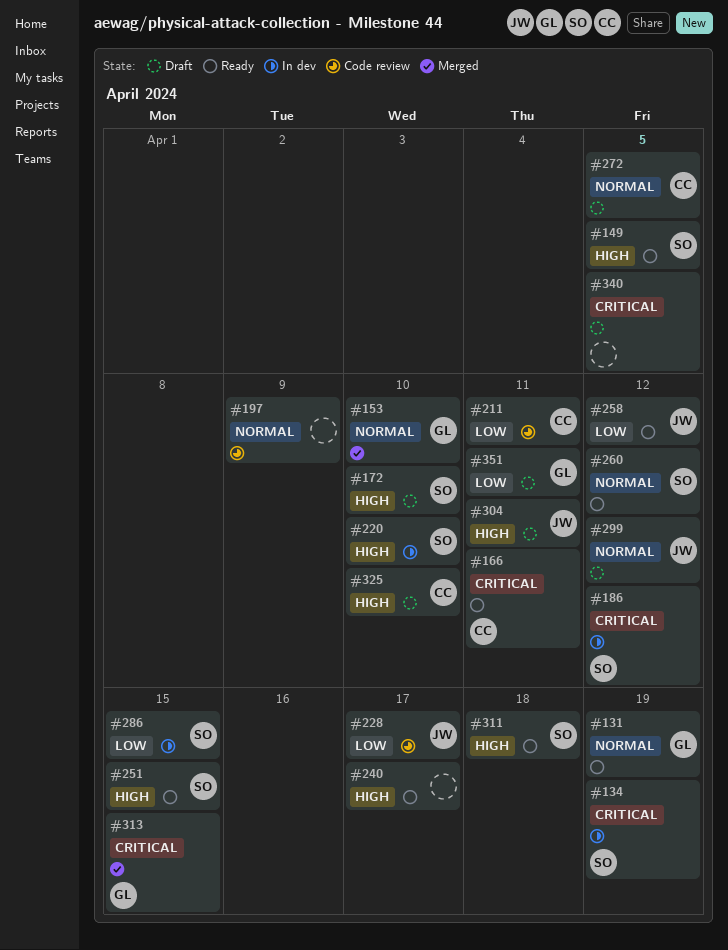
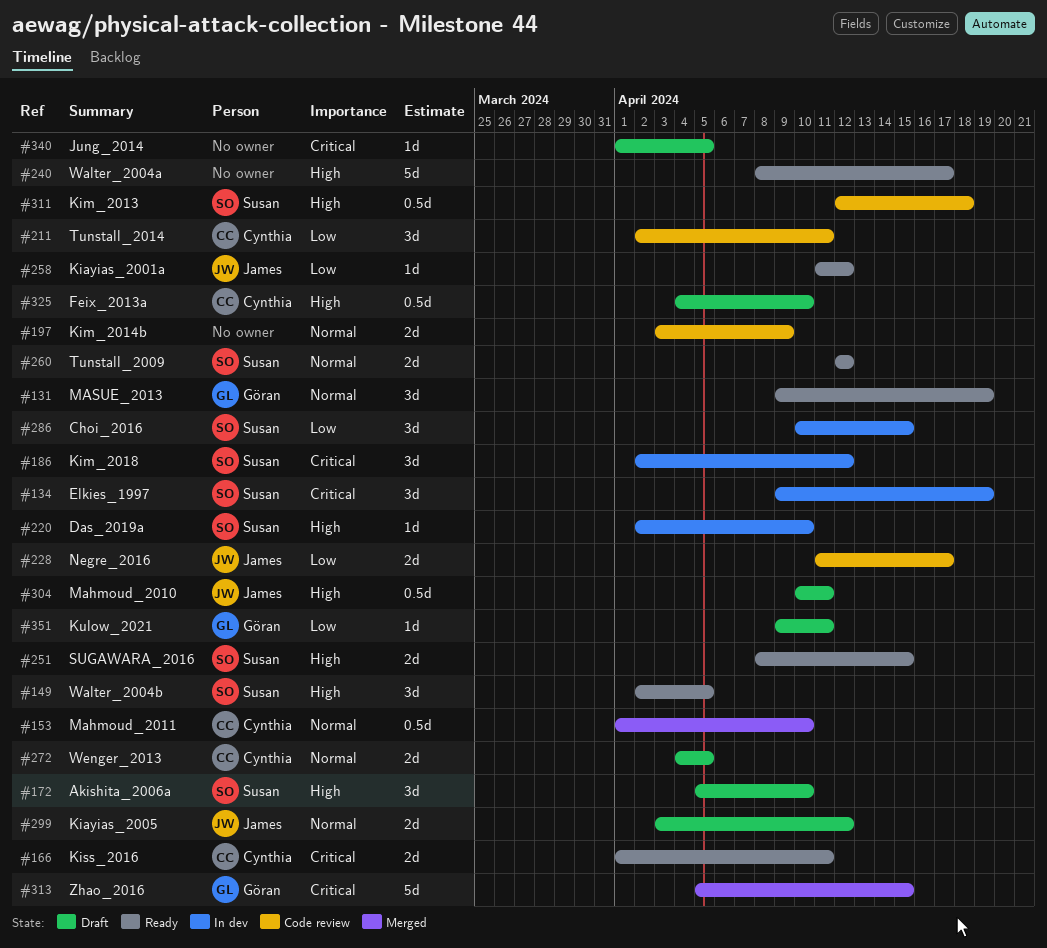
#153, owner: Göran -> Cynthia
#311, status: Ready -> Code review

